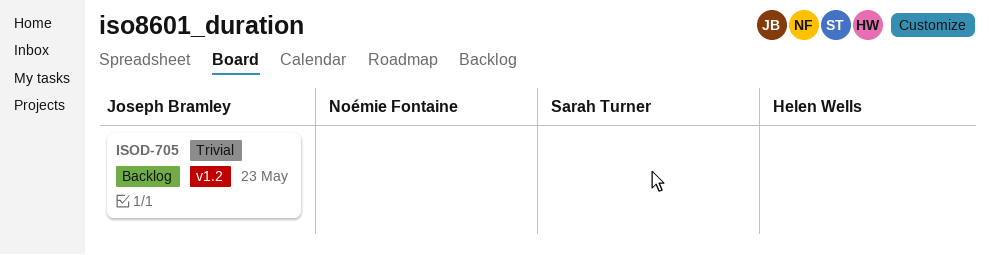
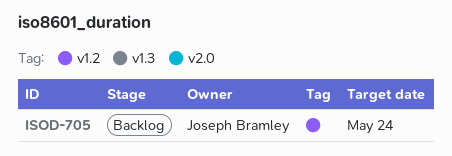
ISOD-705, due: May 23 -> May 24

